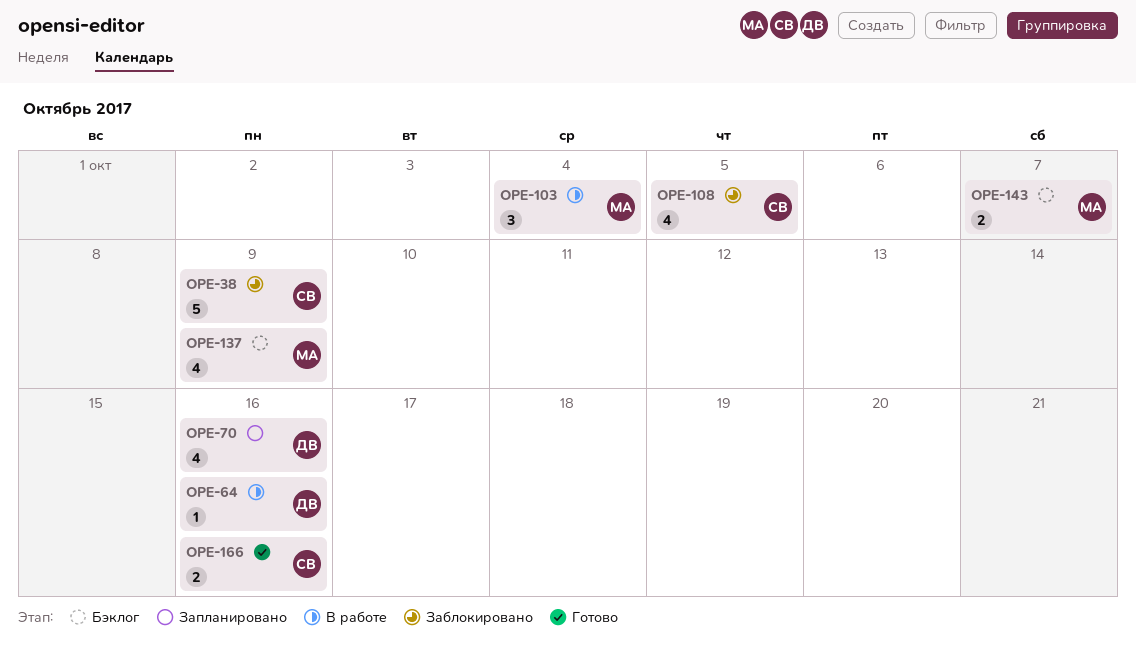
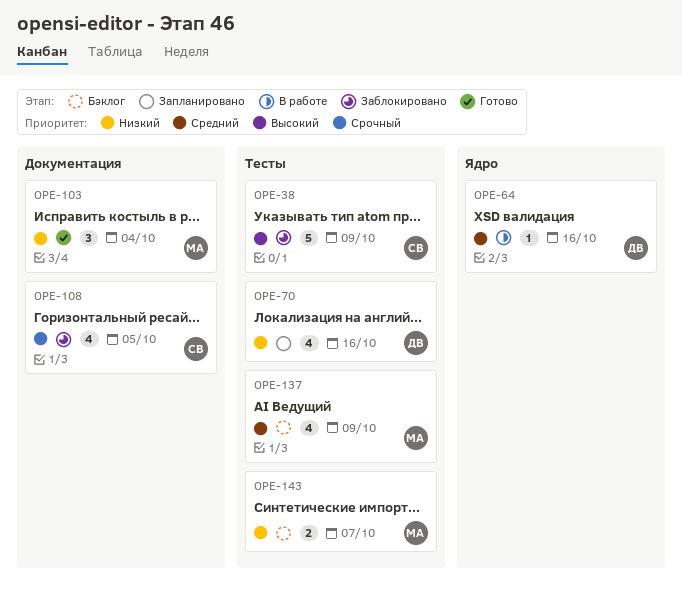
OPE-103, status: В работе -> Готово
OPE-166: present -> none

